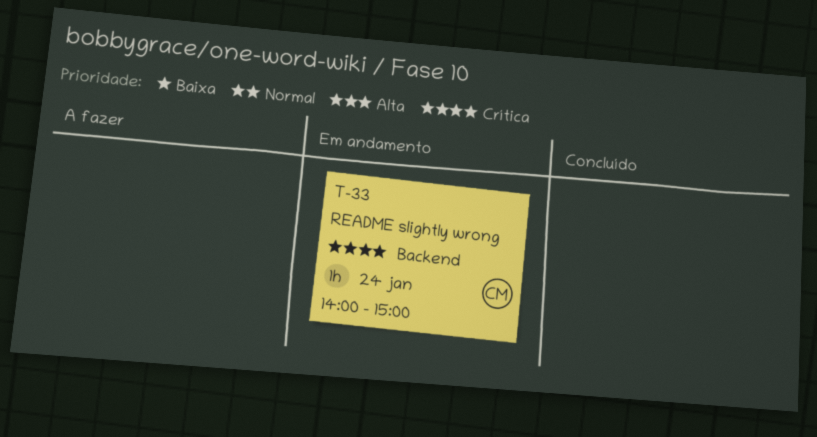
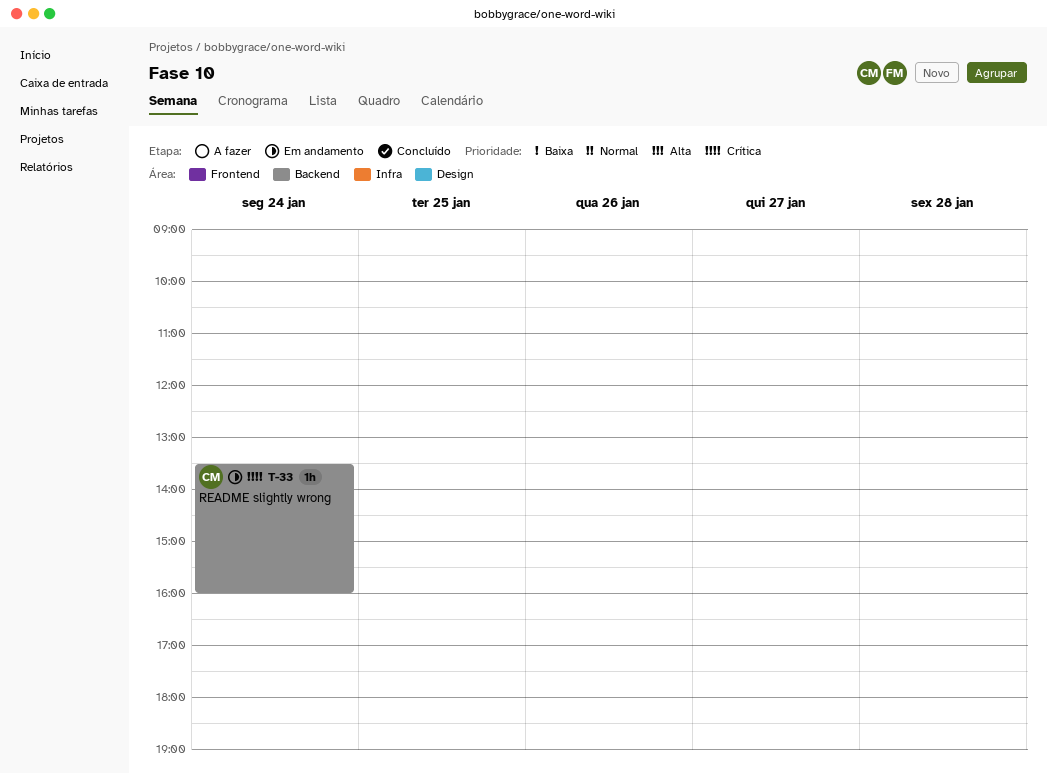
T-33, begins: 14:00 -> 13:30
T-33, ends: 15:00 -> 16:00

